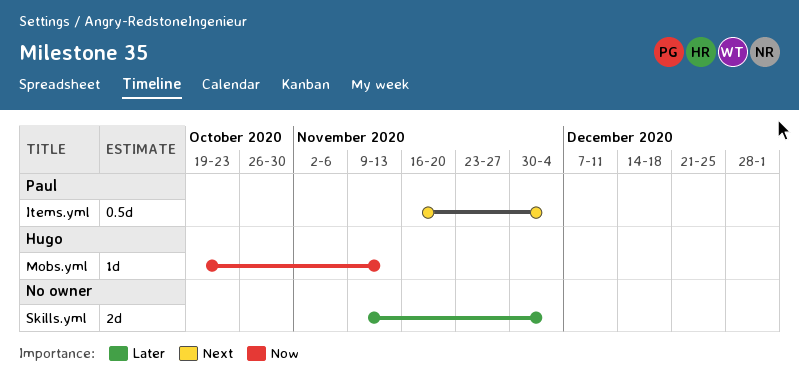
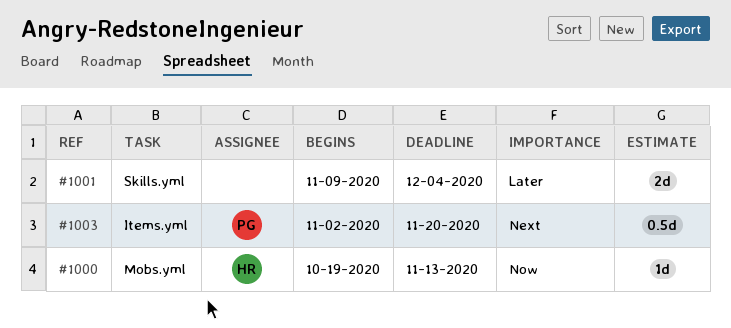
Items.yml, start: Nov 16 -> Nov 2
Items.yml, due: Dec 4 -> Nov 20

